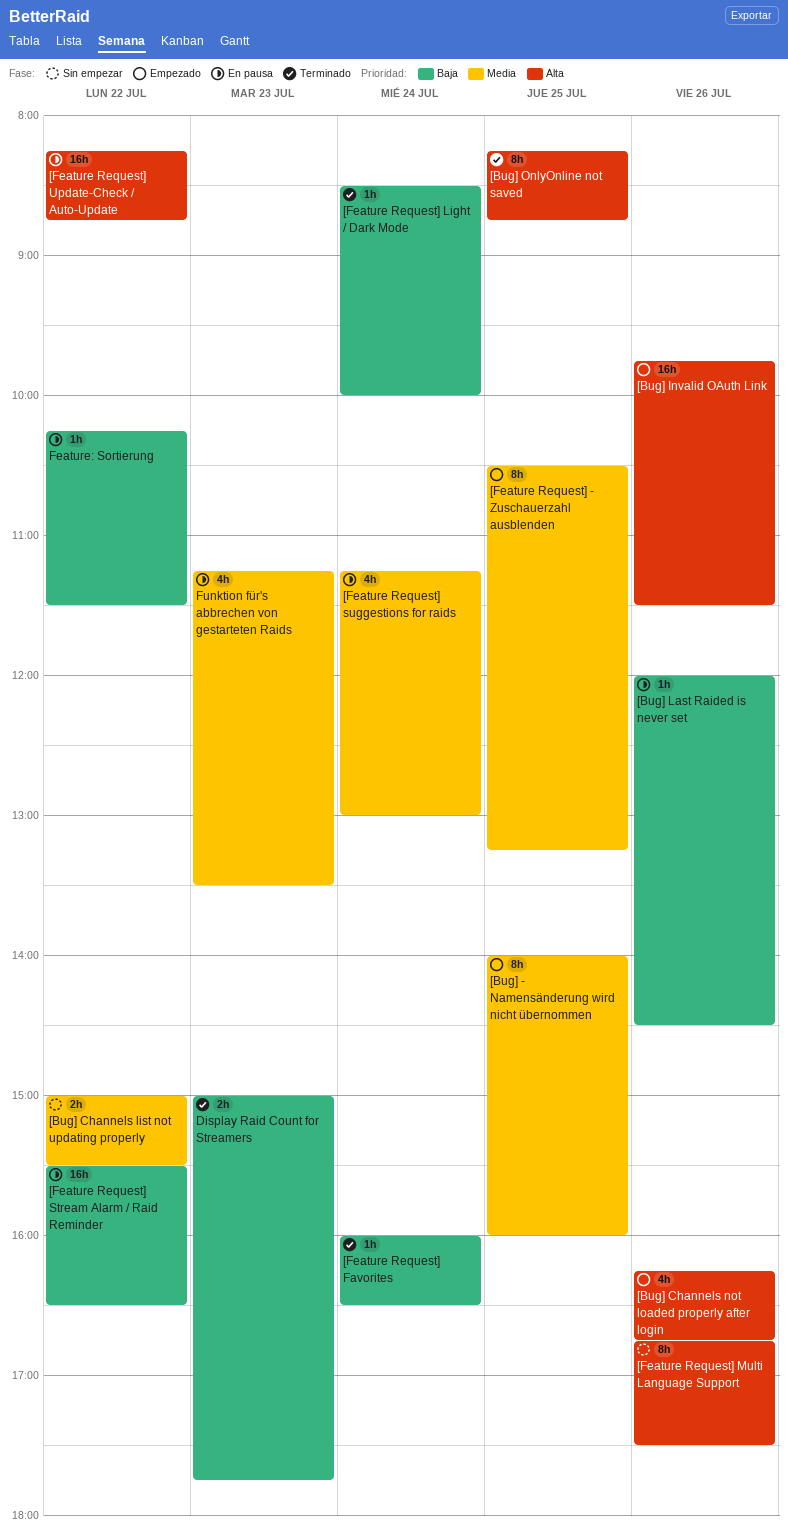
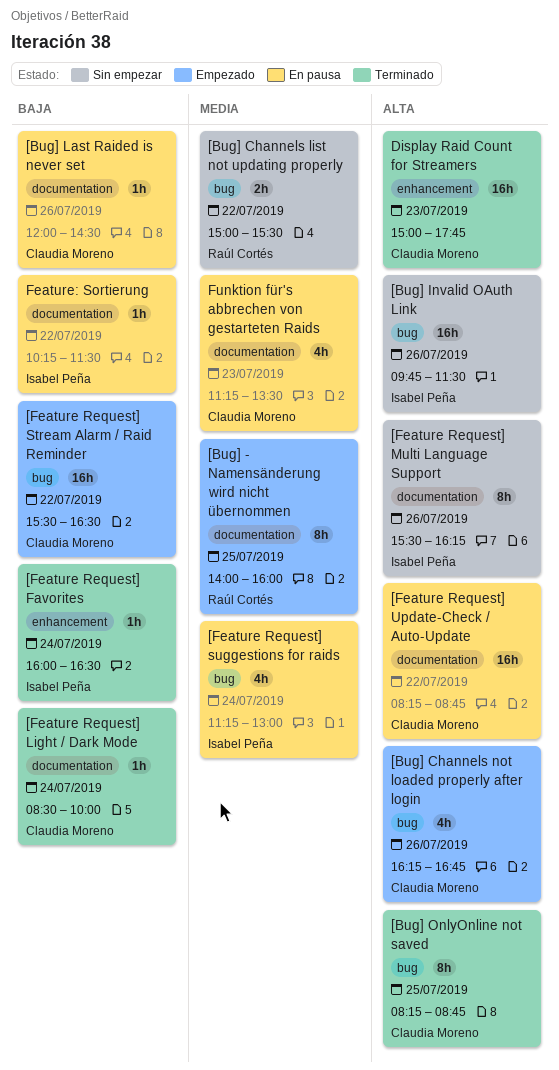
[Bug] Invalid OAuth Link, status: Empezado -> Sin empezar
[Feature Request] - Zuschauerzahl ausblenden: present -> none
[Feature Request] Multi Language Support, begins: 16:45 -> 15:30
[Feature Request] Multi Language Support, ends: 17:30 -> 16:15
[Feature Request] Stream Alarm / Raid Reminder, status: En pausa -> Empezado
Display Raid Count for Streamers, priority: Baja -> Alta
Display Raid Count for Streamers, estimate: 2h -> 16h

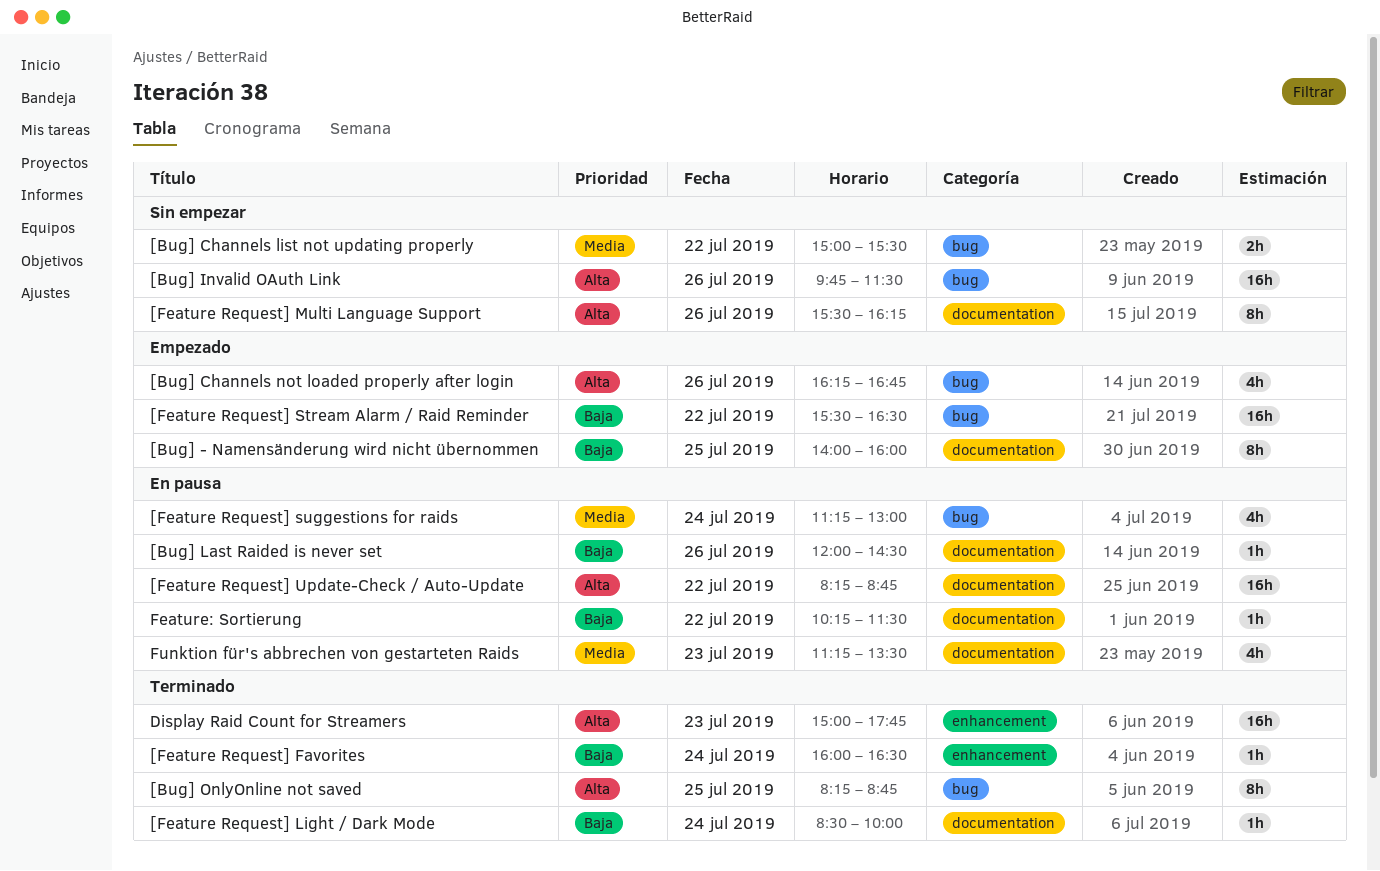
[Bug] - Namensänderung wird nicht übernommen, priority: Media -> Baja

